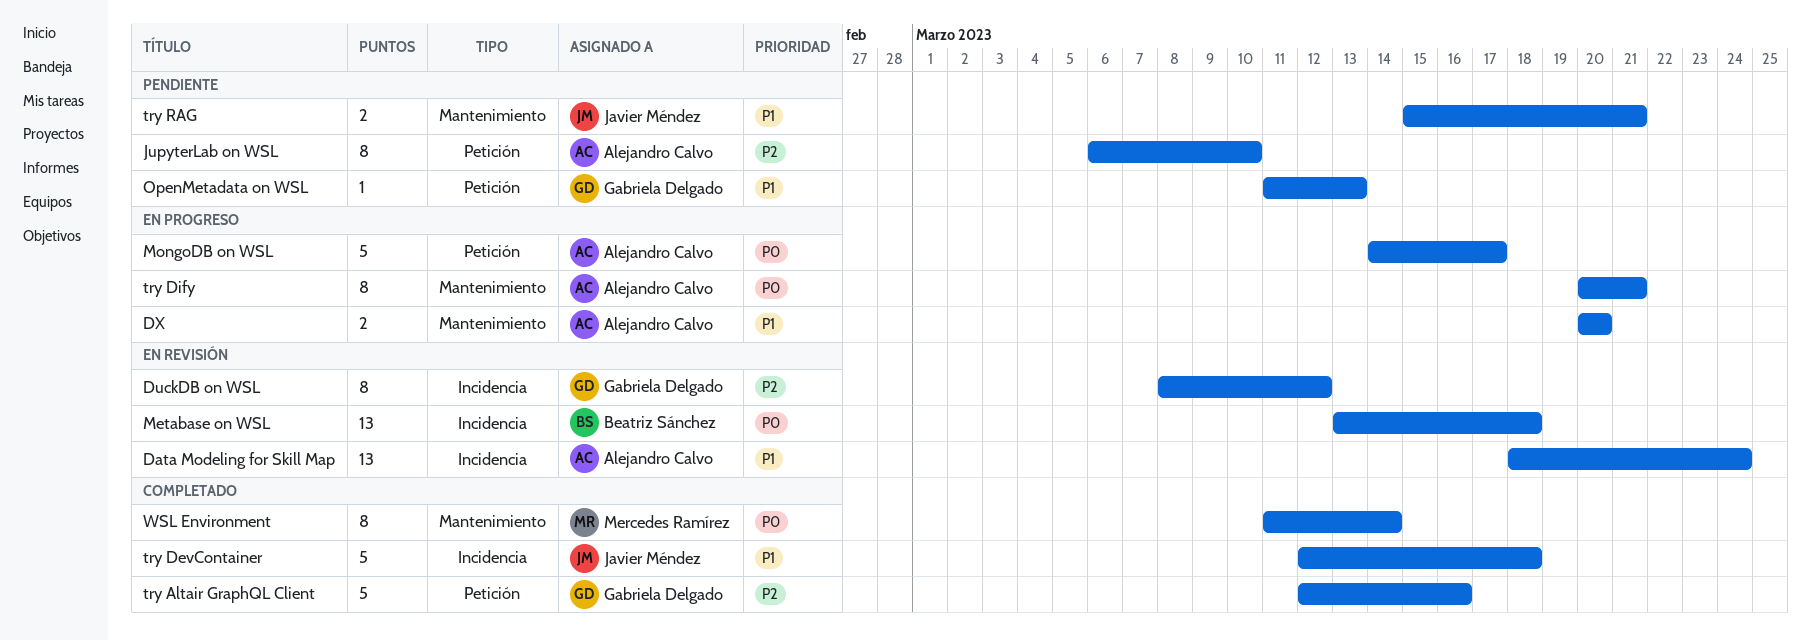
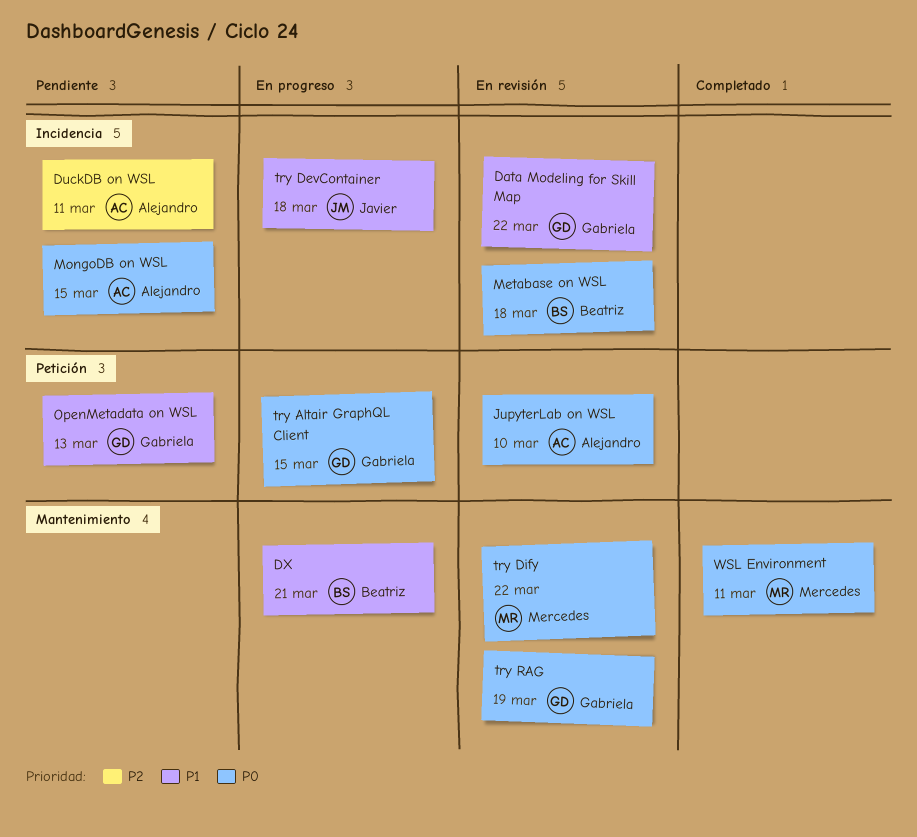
Data Modeling for Skill Map, owner: Alejandro Calvo -> Gabriela Delgado
Data Modeling for Skill Map, due: Mar 24 -> Mar 22
DuckDB on WSL, status: En revisión -> Pendiente
DuckDB on WSL, owner: Gabriela Delgado -> Alejandro Calvo
DuckDB on WSL, due: Mar 12 -> Mar 11
DX, owner: Alejandro Calvo -> Beatriz Sánchez
DX, due: Mar 20 -> Mar 21
JupyterLab on WSL, status: Pendiente -> En revisión
JupyterLab on WSL, priority: P2 -> P0
MongoDB on WSL, status: En progreso -> Pendiente
MongoDB on WSL, label: Petición -> Incidencia
MongoDB on WSL, due: Mar 17 -> Mar 15
try Altair GraphQL Client, status: Completado -> En progreso
try Altair GraphQL Client, priority: P2 -> P0
try Altair GraphQL Client, due: Mar 16 -> Mar 15
try DevContainer, status: Completado -> En progreso
try Dify, status: En progreso -> En revisión
try Dify, owner: Alejandro Calvo -> Mercedes Ramírez
try Dify, due: Mar 21 -> Mar 22
try RAG, status: Pendiente -> En revisión
try RAG, owner: Javier Méndez -> Gabriela Delgado
try RAG, priority: P1 -> P0
try RAG, due: Mar 21 -> Mar 19
WSL Environment, due: Mar 14 -> Mar 11

